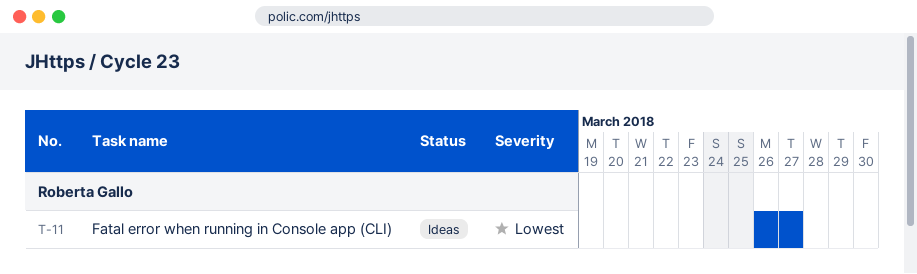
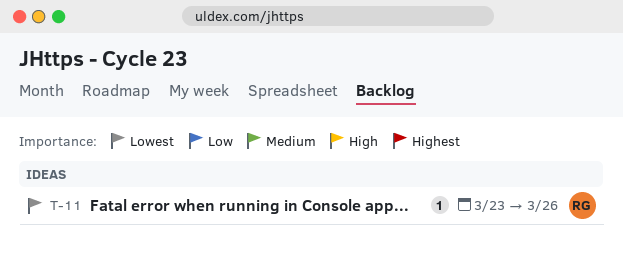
T-11, start: Mar 26 -> Mar 23
T-11, due: Mar 27 -> Mar 26

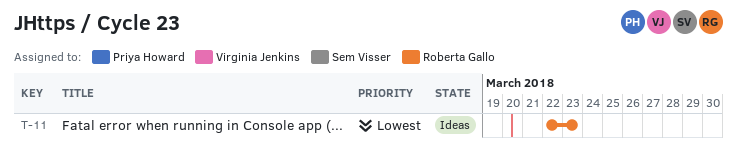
T-11, start: Mar 23 -> Mar 22
T-11, due: Mar 26 -> Mar 23

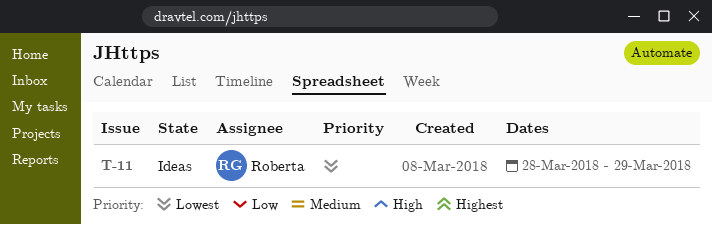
T-11, start: Mar 22 -> Mar 28
T-11, due: Mar 23 -> Mar 29

